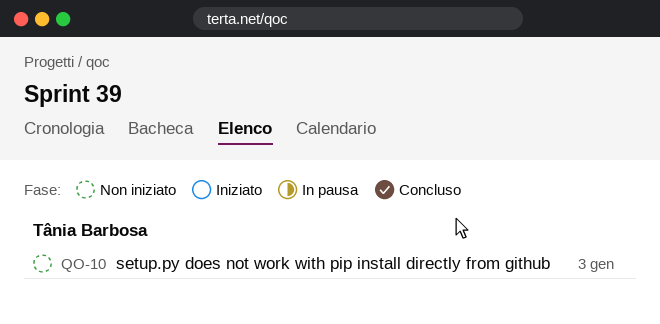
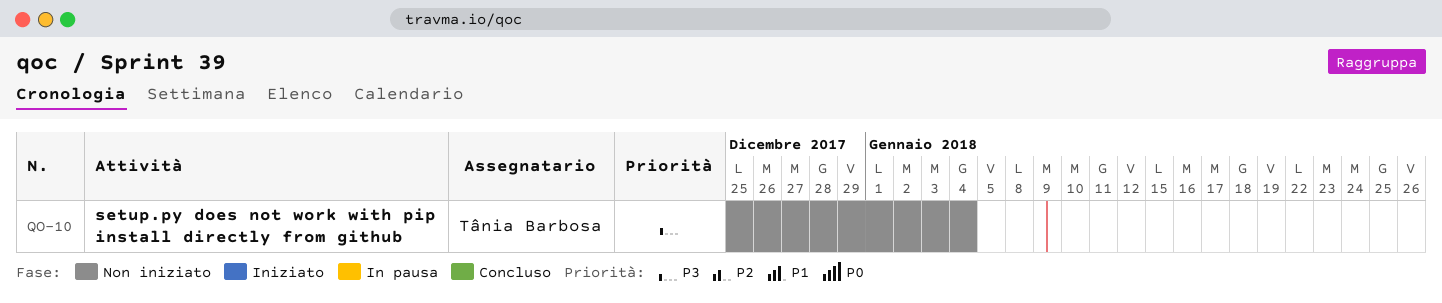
QO-10, due: Jan 3 -> Jan 4

